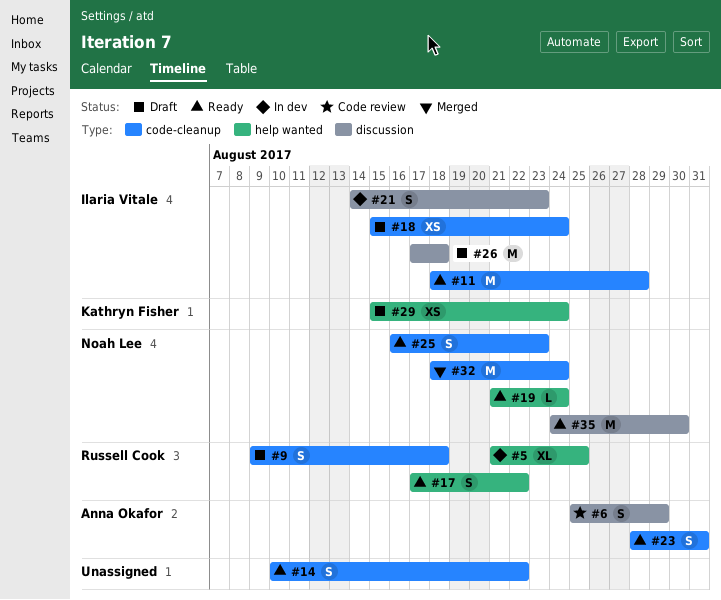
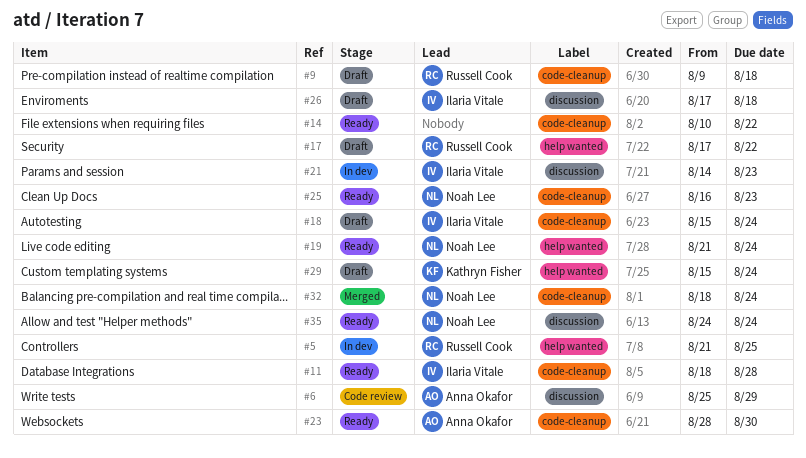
#17, status: Ready -> Draft
#23, due: Aug 31 -> Aug 30
#35, due: Aug 30 -> Aug 24

